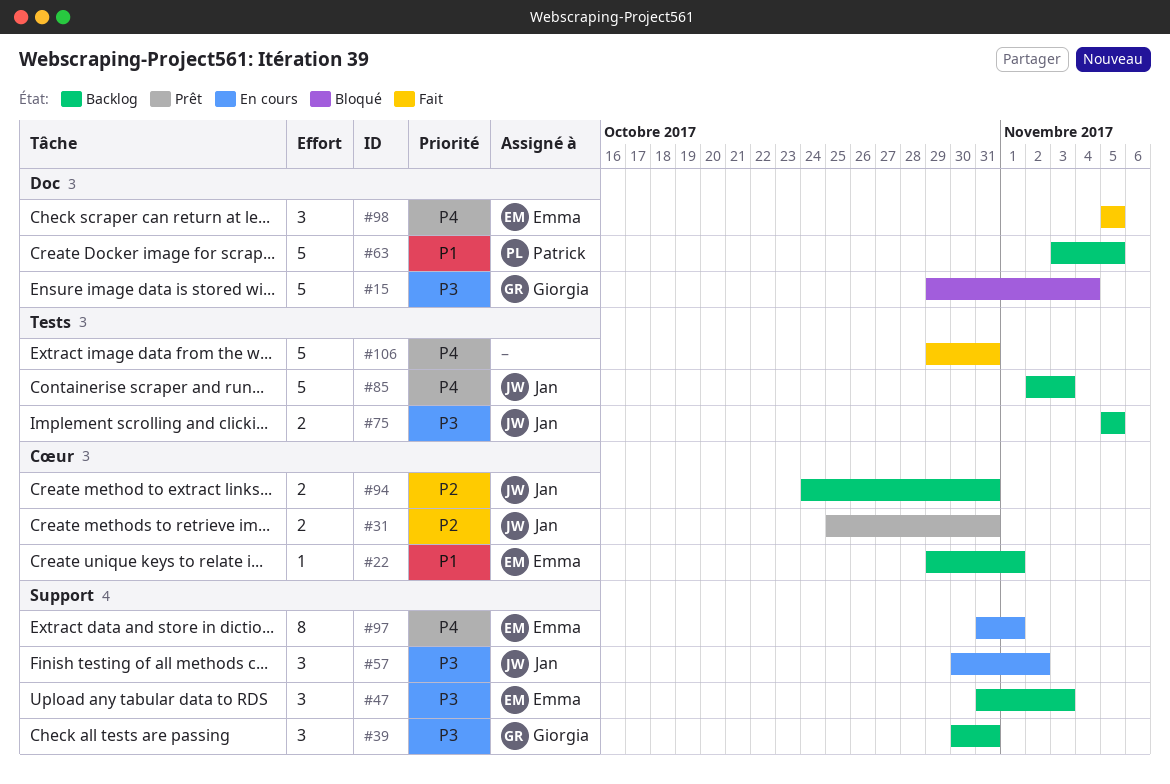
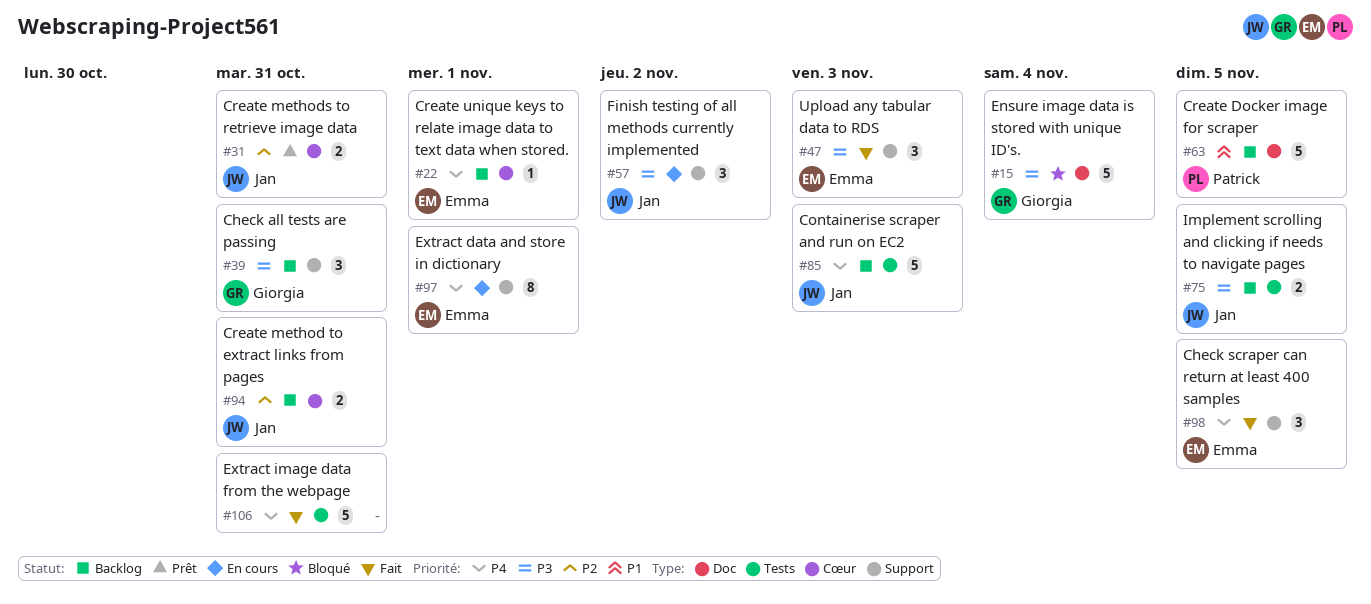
#22, priority: P1 -> P4
#47, status: Backlog -> Fait
#98, label: Doc -> Support

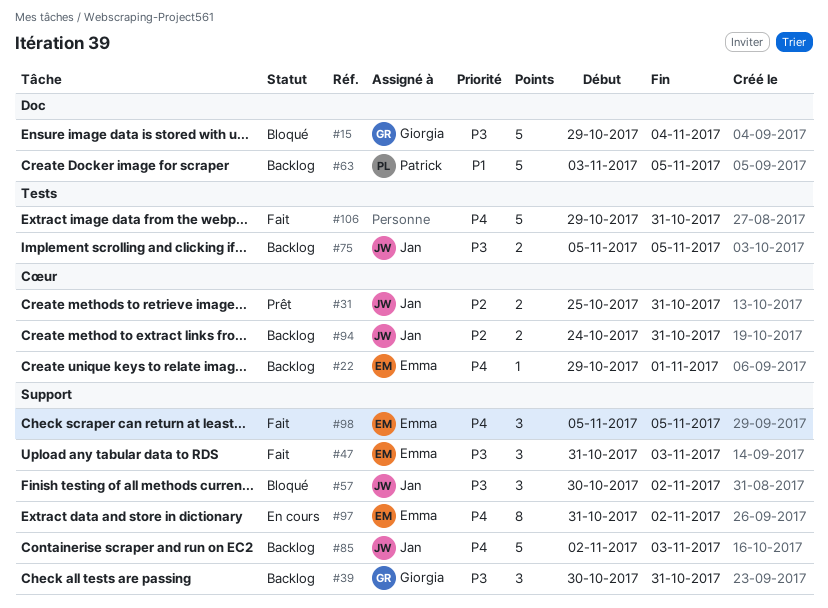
#57, status: En cours -> Bloqué
#85, label: Tests -> Support
#97, due: Nov 1 -> Nov 2

